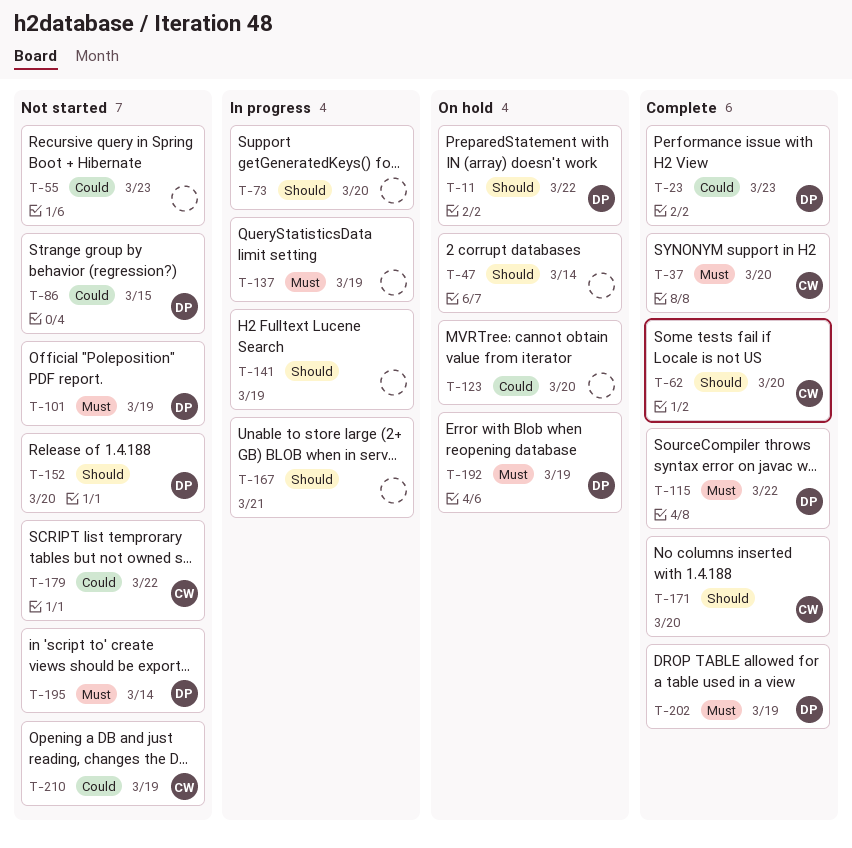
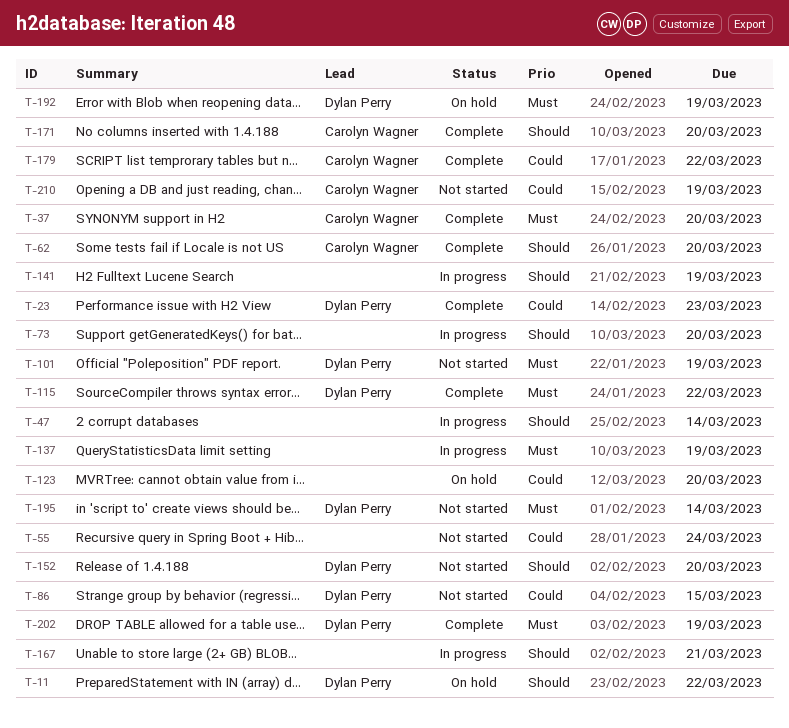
T-47, status: On hold -> In progress
T-55, due: Mar 23 -> Mar 24
T-179, status: Not started -> Complete

